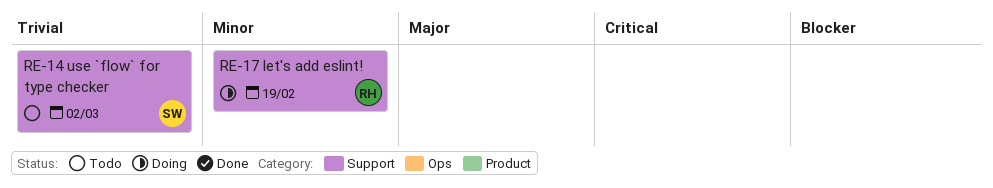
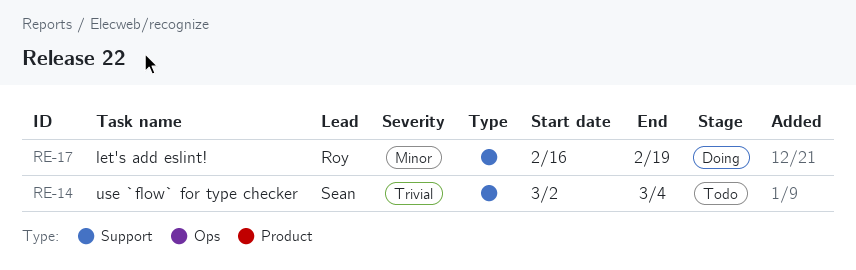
RE-14, due: Mar 2 -> Mar 4

